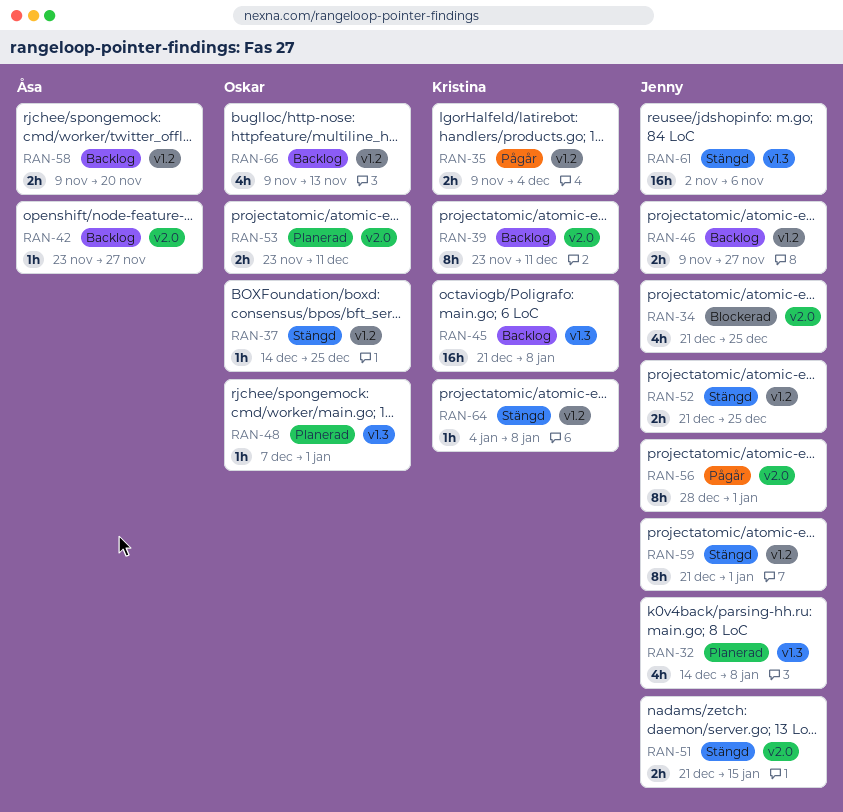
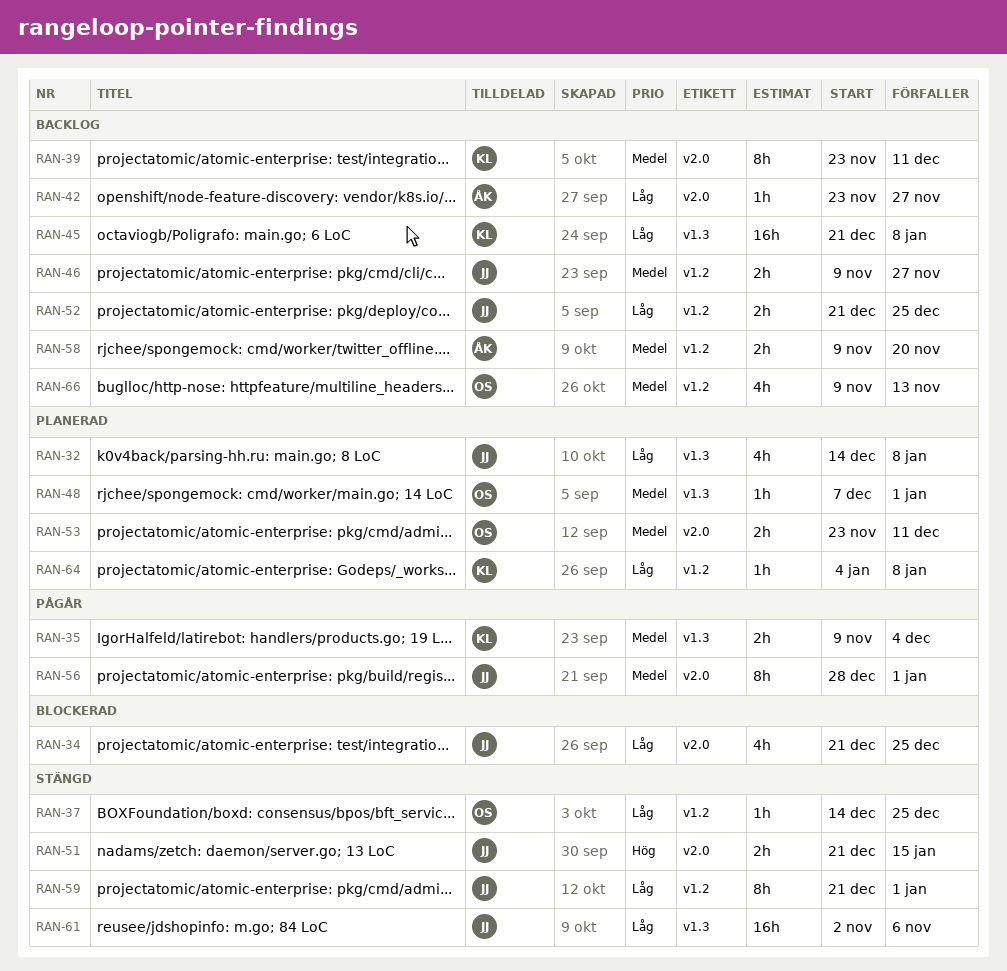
RAN-35, label: v1.2 -> v1.3
RAN-52, status: Stängd -> Backlog
RAN-64, status: Stängd -> Planerad

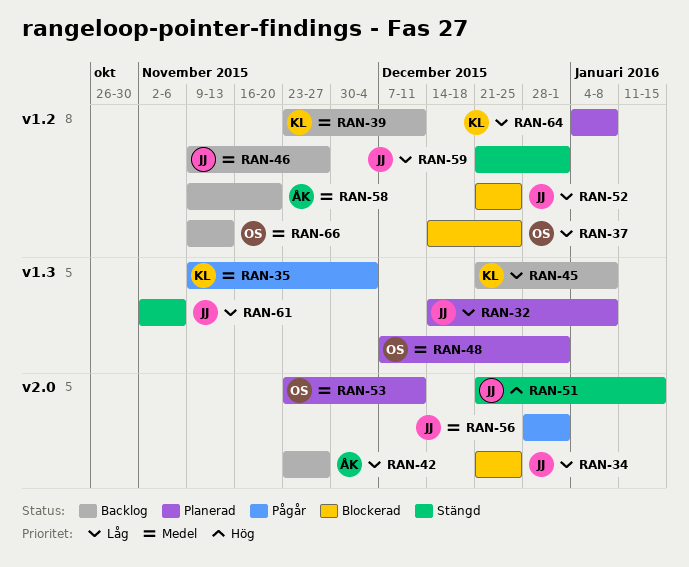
RAN-37, status: Stängd -> Blockerad
RAN-39, label: v2.0 -> v1.2
RAN-52, status: Backlog -> Blockerad

